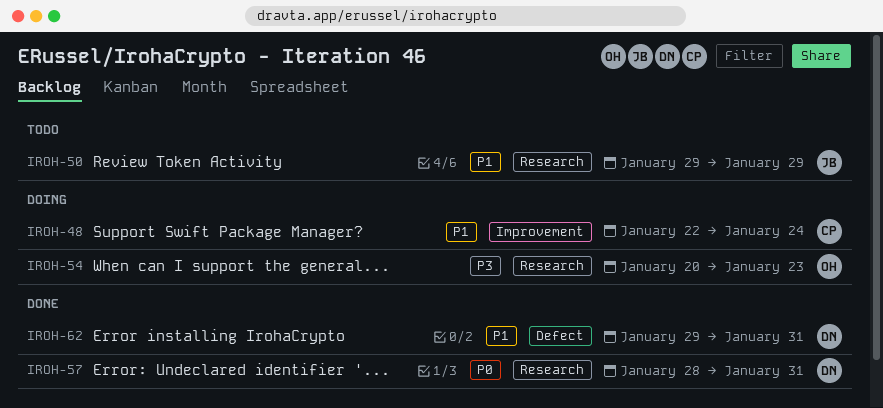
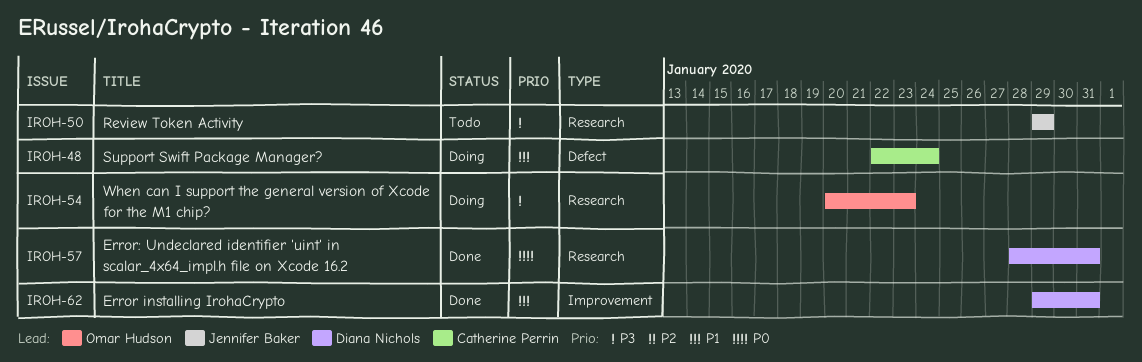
IROH-48, label: Improvement -> Defect
IROH-50, priority: P1 -> P3
IROH-62, label: Defect -> Improvement

